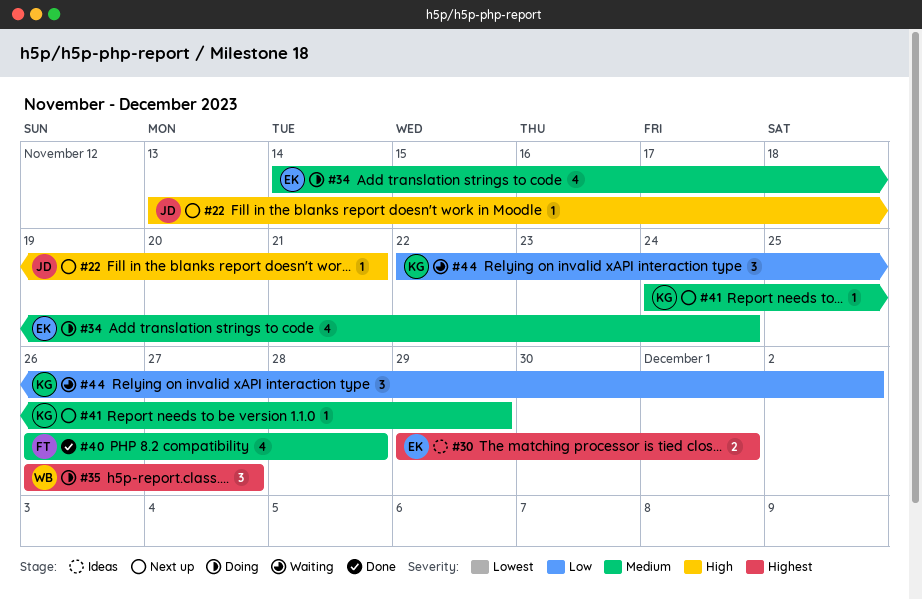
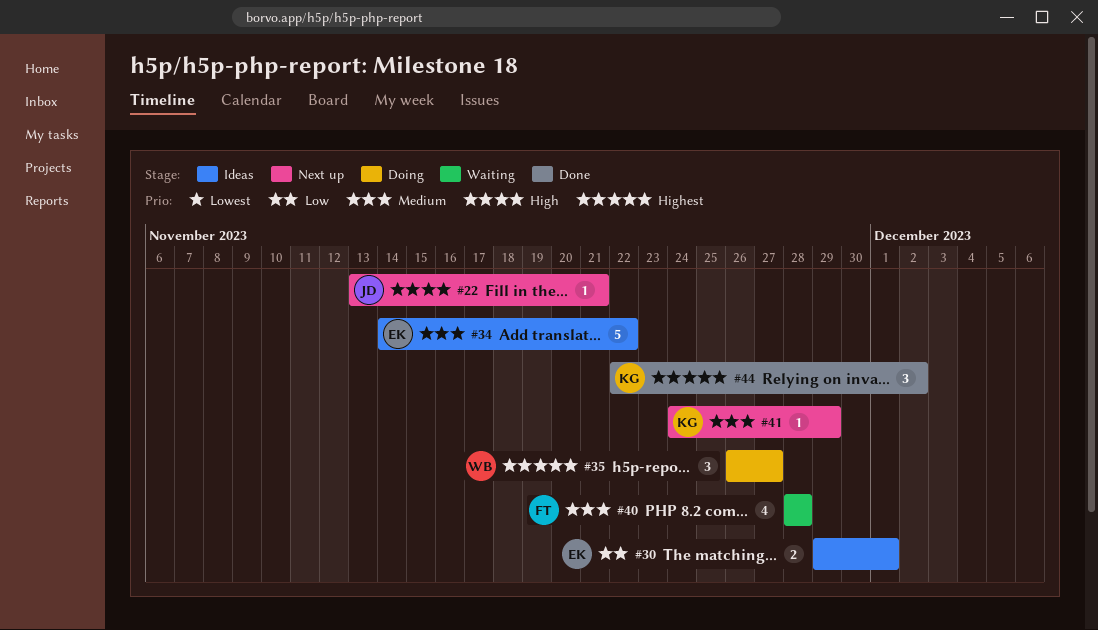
#30, priority: Highest -> Low
#34, status: Doing -> Ideas
#34, estimate: 4 -> 5
#34, due: Nov 24 -> Nov 22
#40, status: Done -> Waiting
#40, start: Nov 26 -> Nov 28
#44, status: Waiting -> Done
#44, priority: Low -> Highest

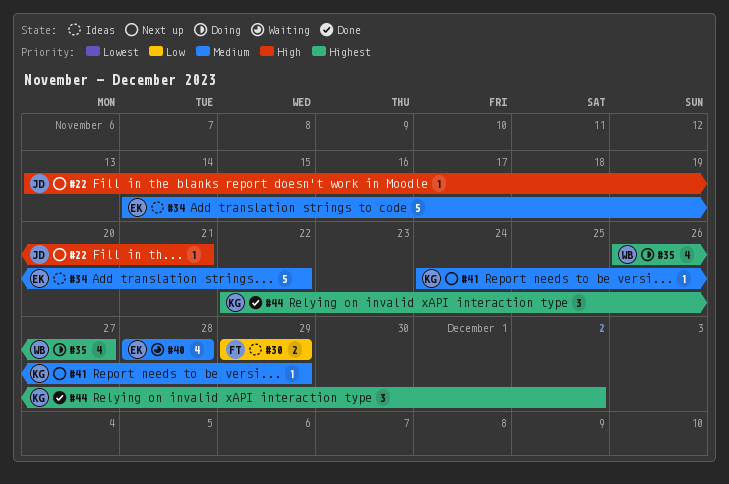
#30, owner: EK -> FT
#30, due: Dec 1 -> Nov 29
#35, estimate: 3 -> 4
#40, owner: FT -> EK

